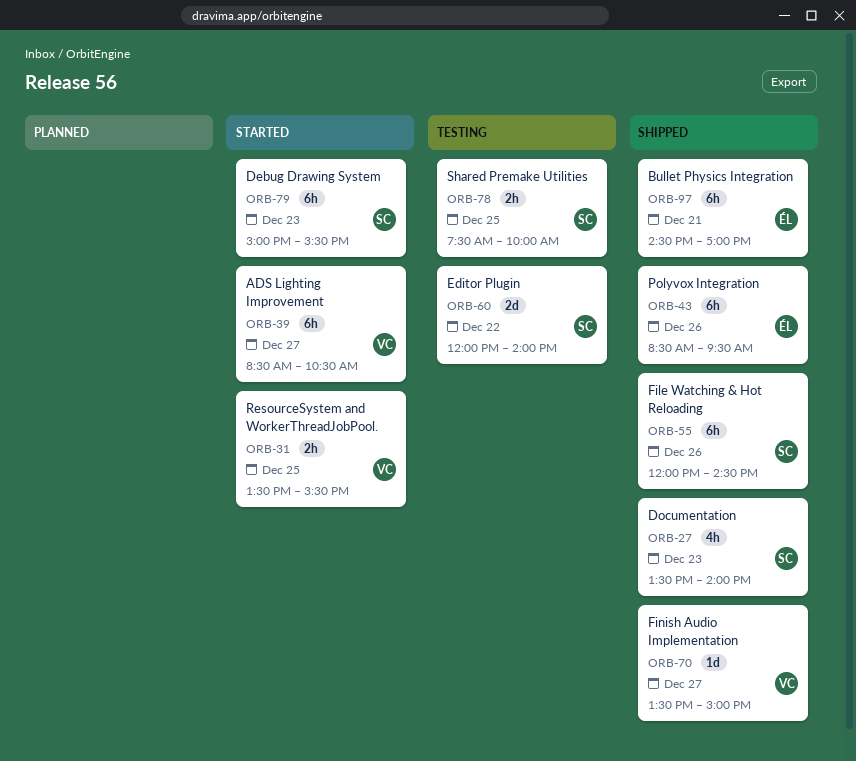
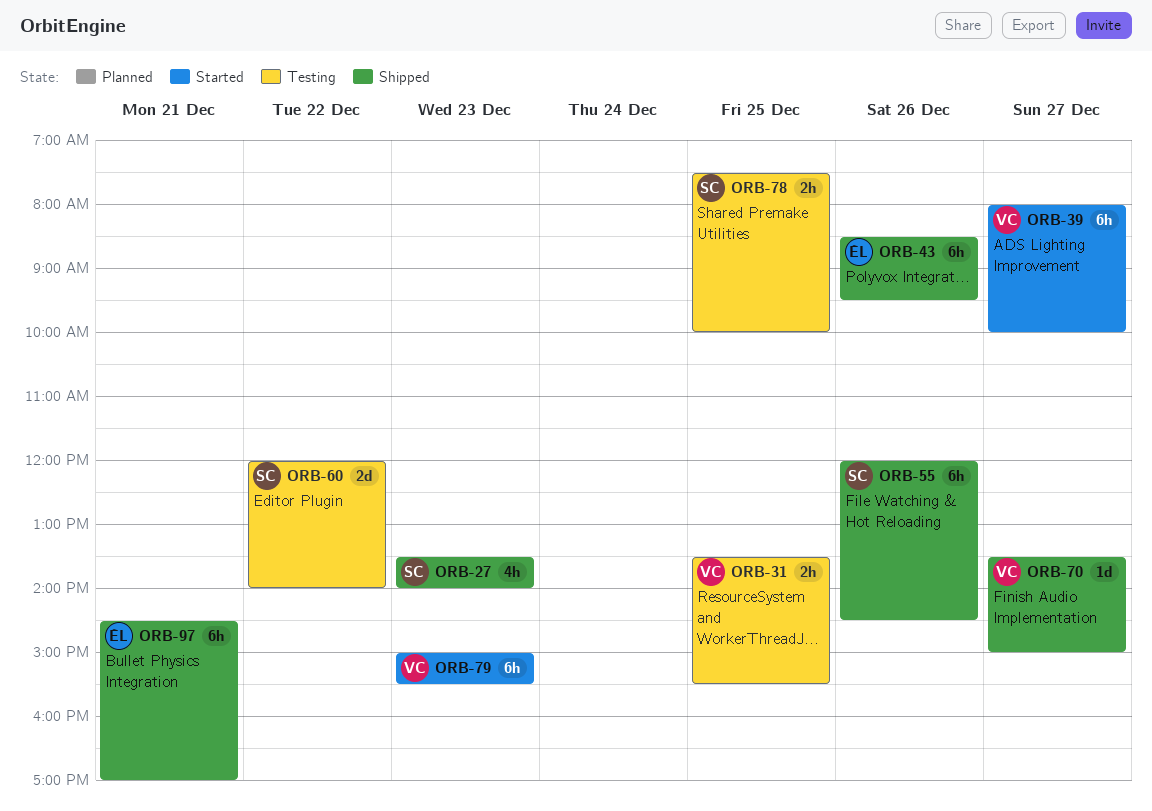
ORB-31, status: Started -> Testing
ORB-39, begins: 08:30 -> 08:00
ORB-39, ends: 10:30 -> 10:00
ORB-79, owner: SC -> VC

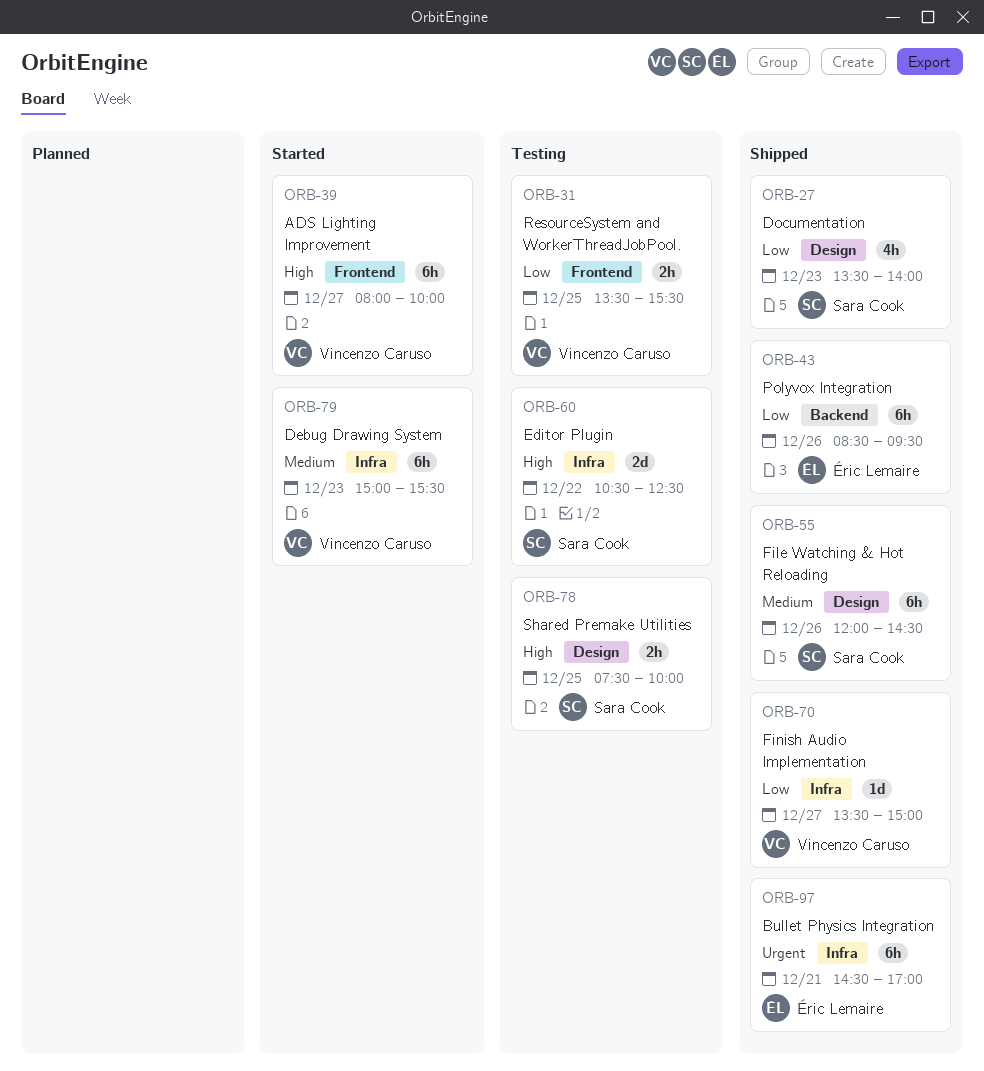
ORB-60, begins: 12:00 -> 10:30
ORB-60, ends: 14:00 -> 12:30

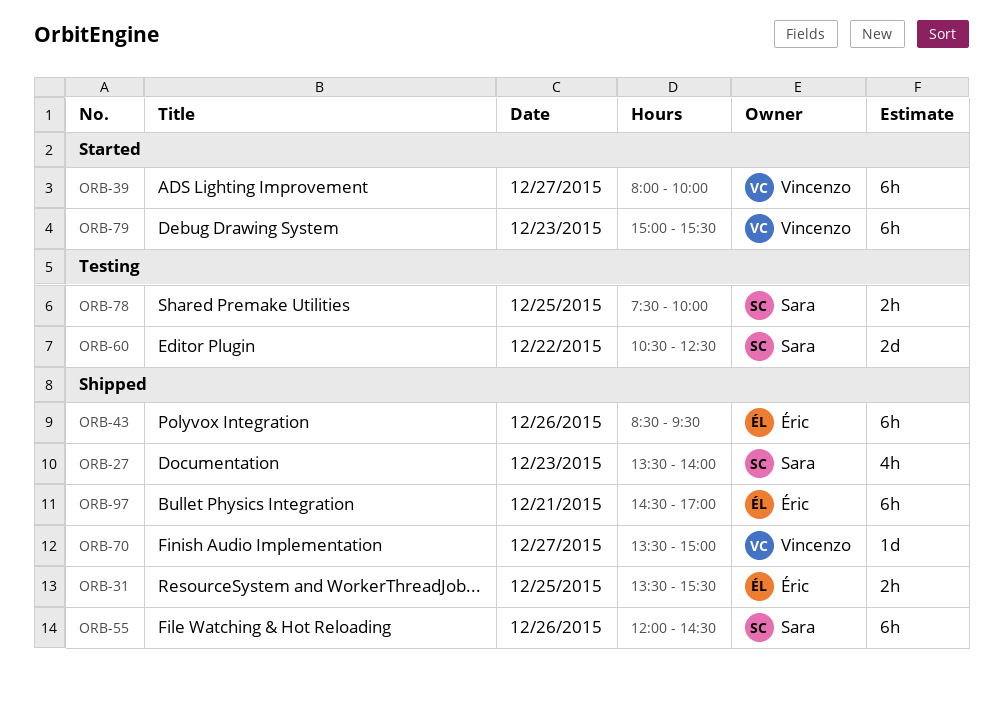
ORB-31, status: Testing -> Shipped
ORB-31, owner: Vincenzo Caruso -> Éric Lemaire

